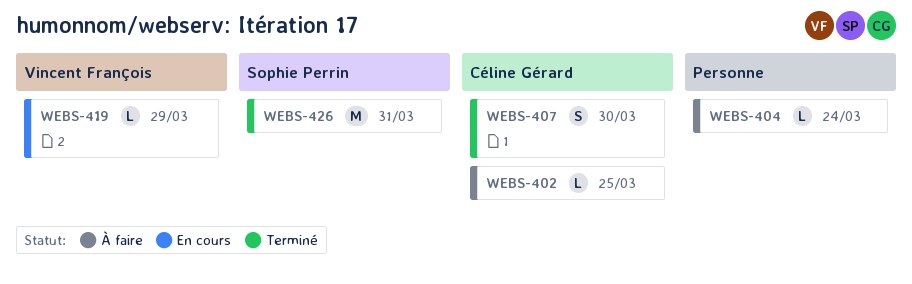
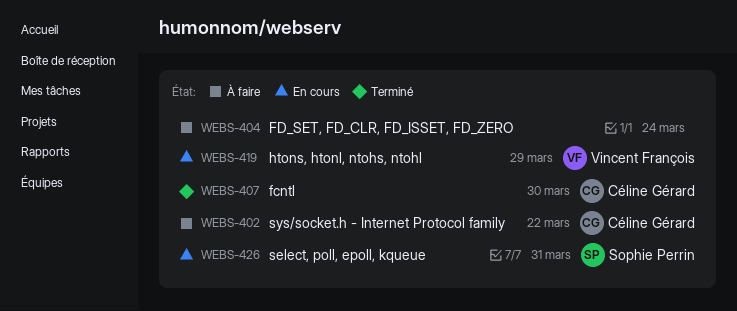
WEBS-402, due: Mar 25 -> Mar 22
WEBS-426, status: Terminé -> En cours

